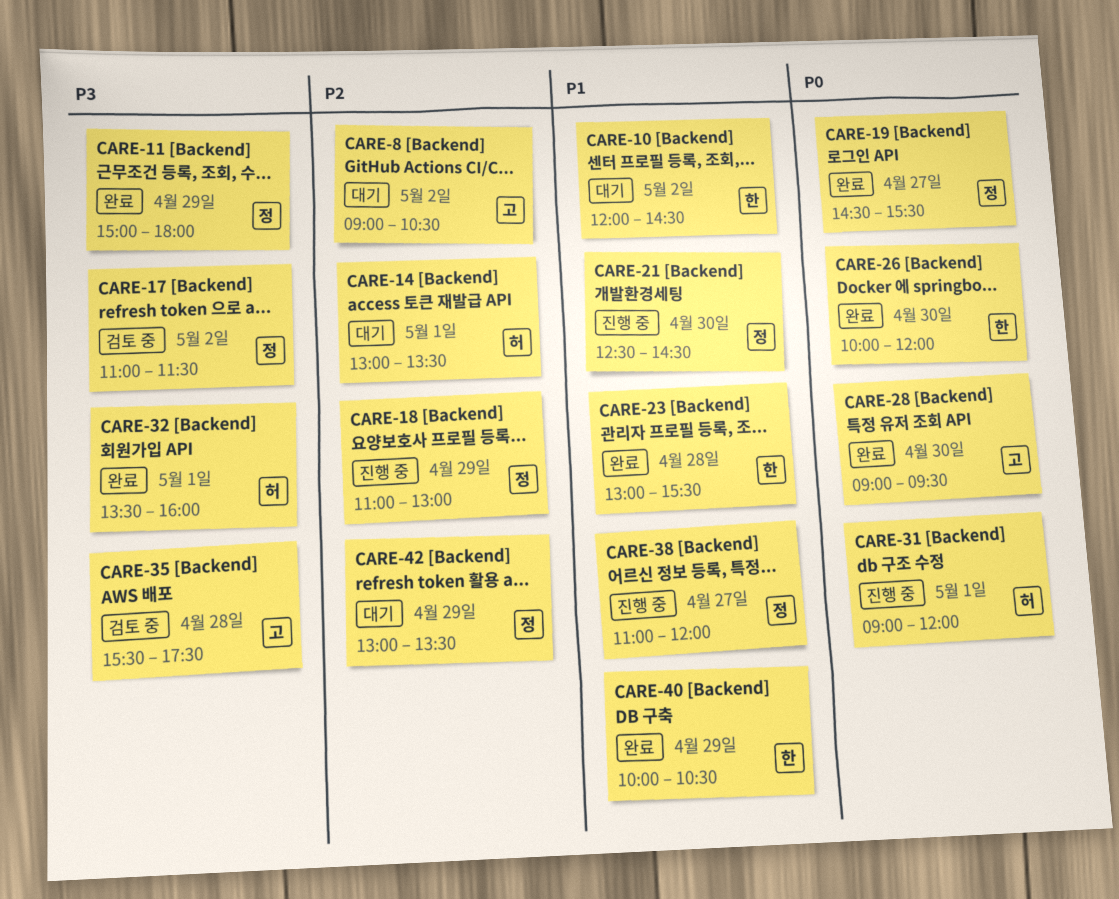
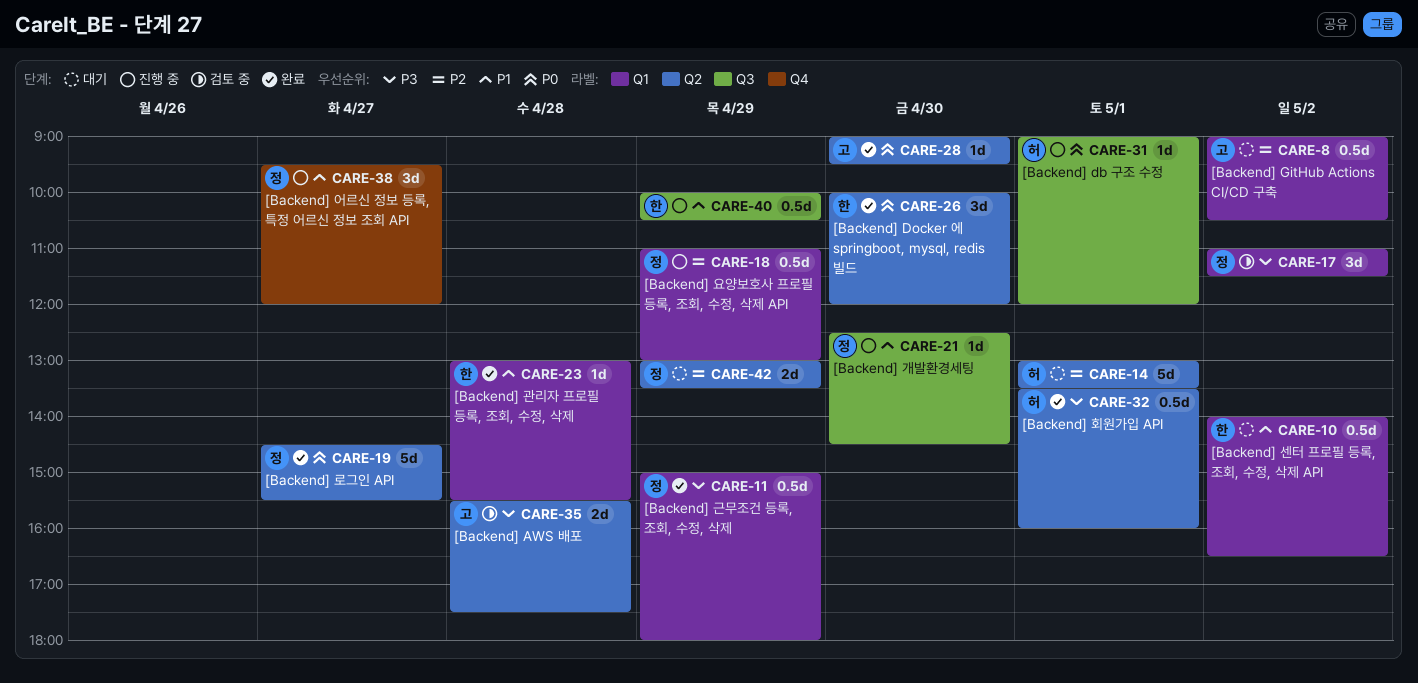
CARE-10, begins: 12:00 -> 14:00
CARE-10, ends: 14:30 -> 16:30
CARE-38, begins: 11:00 -> 09:30
CARE-40, status: 완료 -> 진행 중

